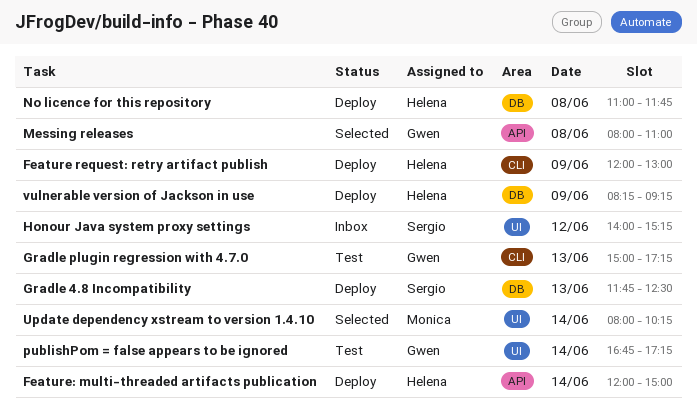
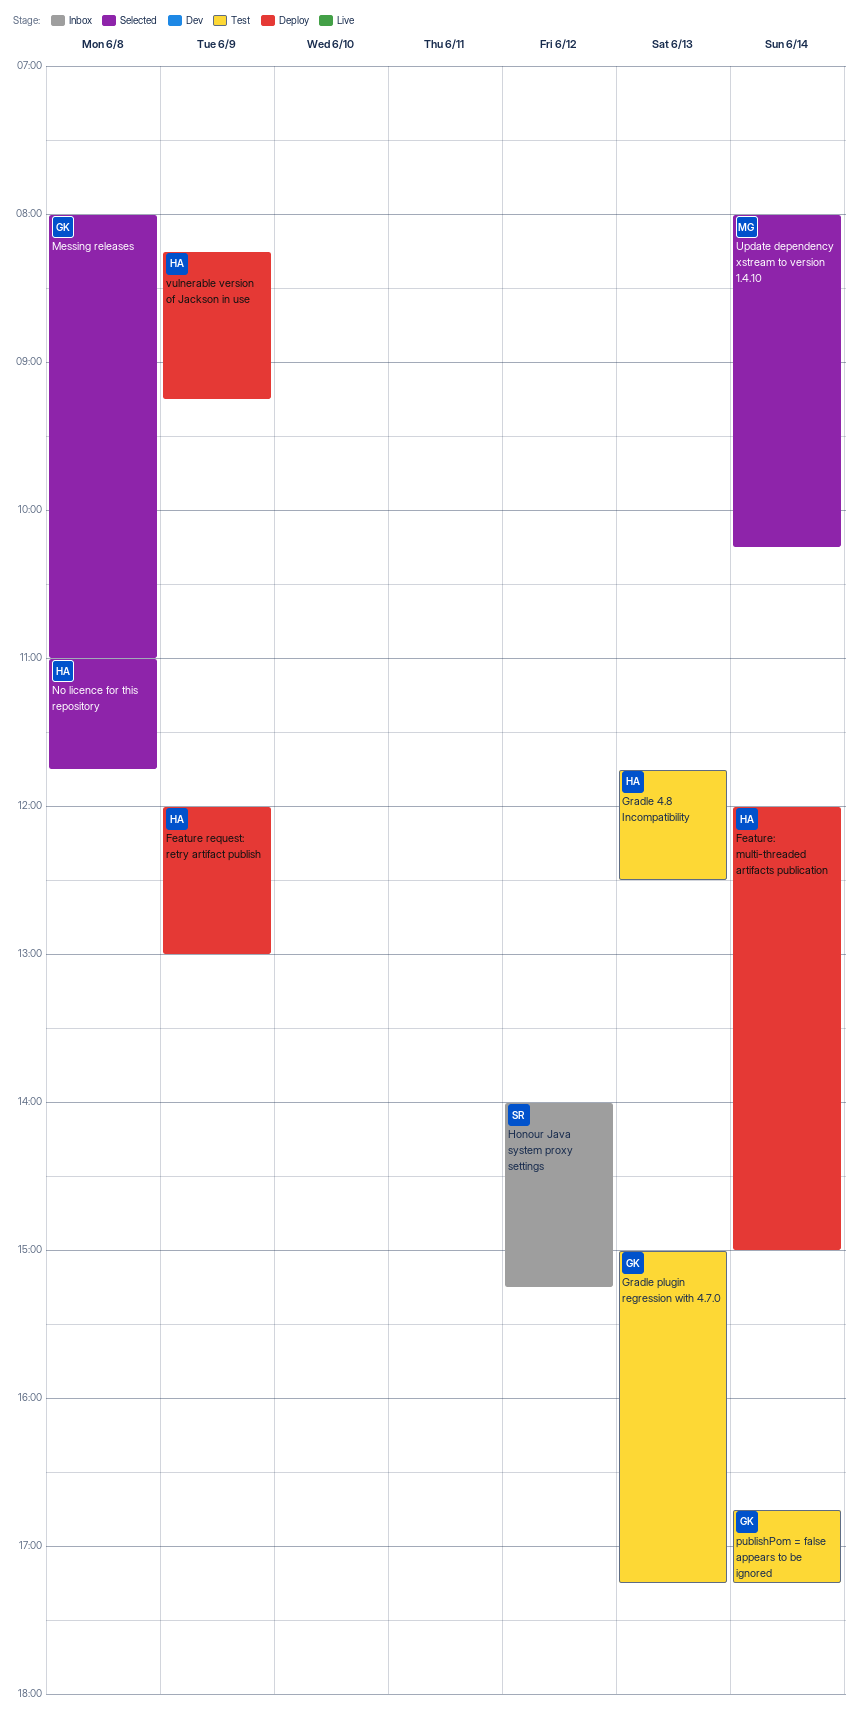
Gradle 4.8 Incompatibility, status: Deploy -> Test
Gradle 4.8 Incompatibility, owner: Sergio -> Helena
No licence for this repository, status: Deploy -> Selected

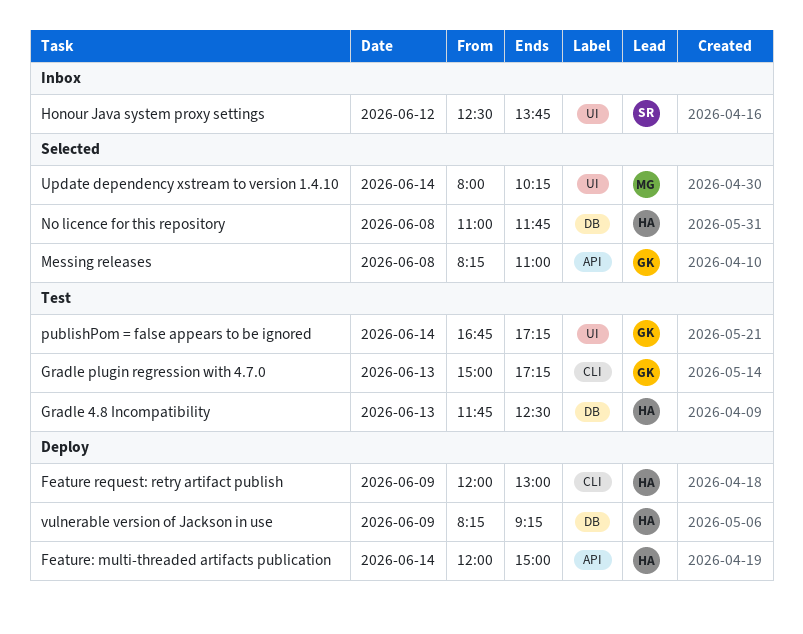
Honour Java system proxy settings, begins: 14:00 -> 12:30
Honour Java system proxy settings, ends: 15:15 -> 13:45
Messing releases, begins: 08:00 -> 08:15

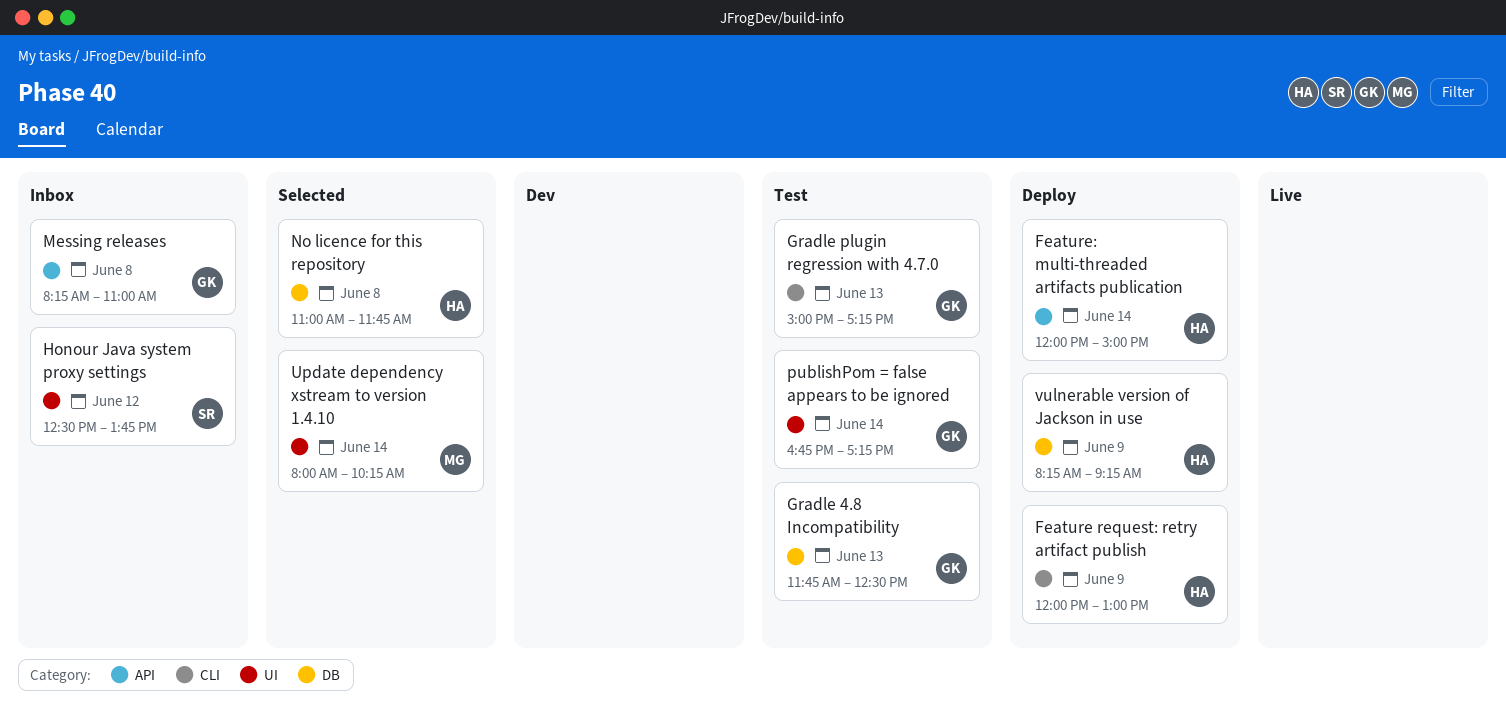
Gradle 4.8 Incompatibility, owner: HA -> GK
Messing releases, status: Selected -> Inbox

